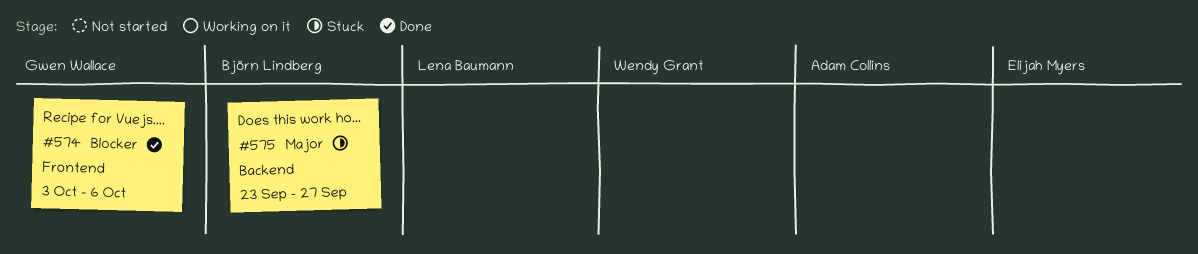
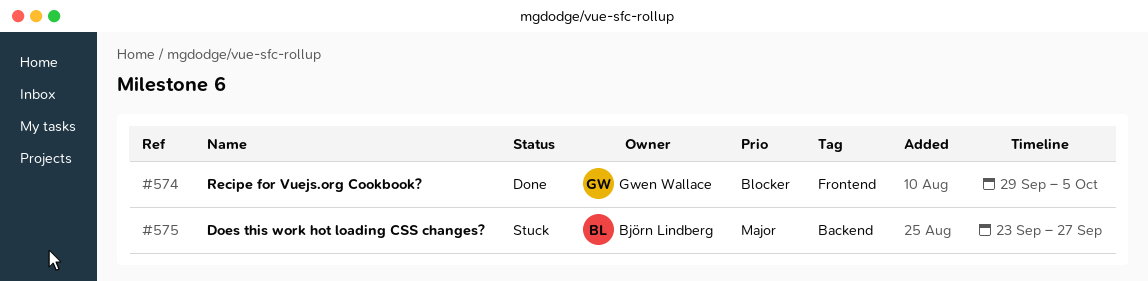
#574, start: Oct 3 -> Sep 29
#574, due: Oct 6 -> Oct 5

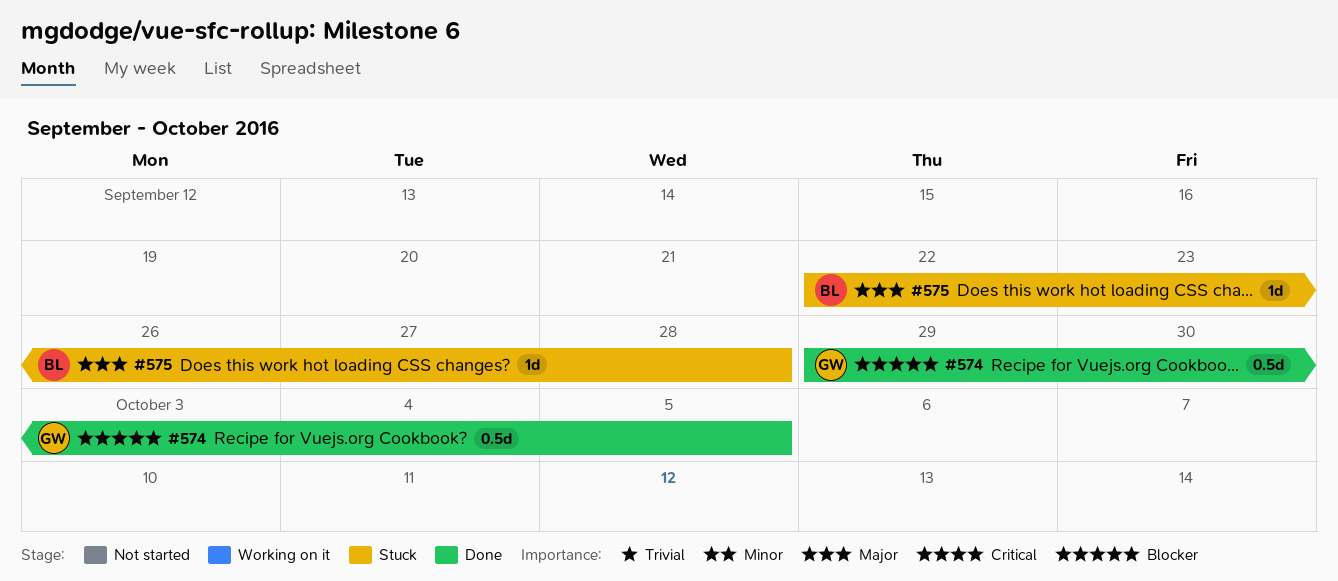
#575, start: Sep 23 -> Sep 22
#575, due: Sep 27 -> Sep 28

